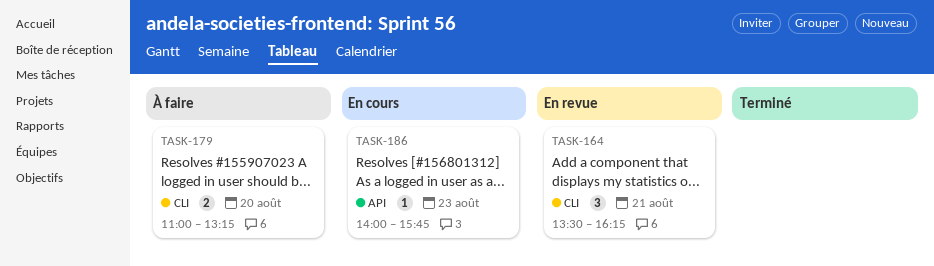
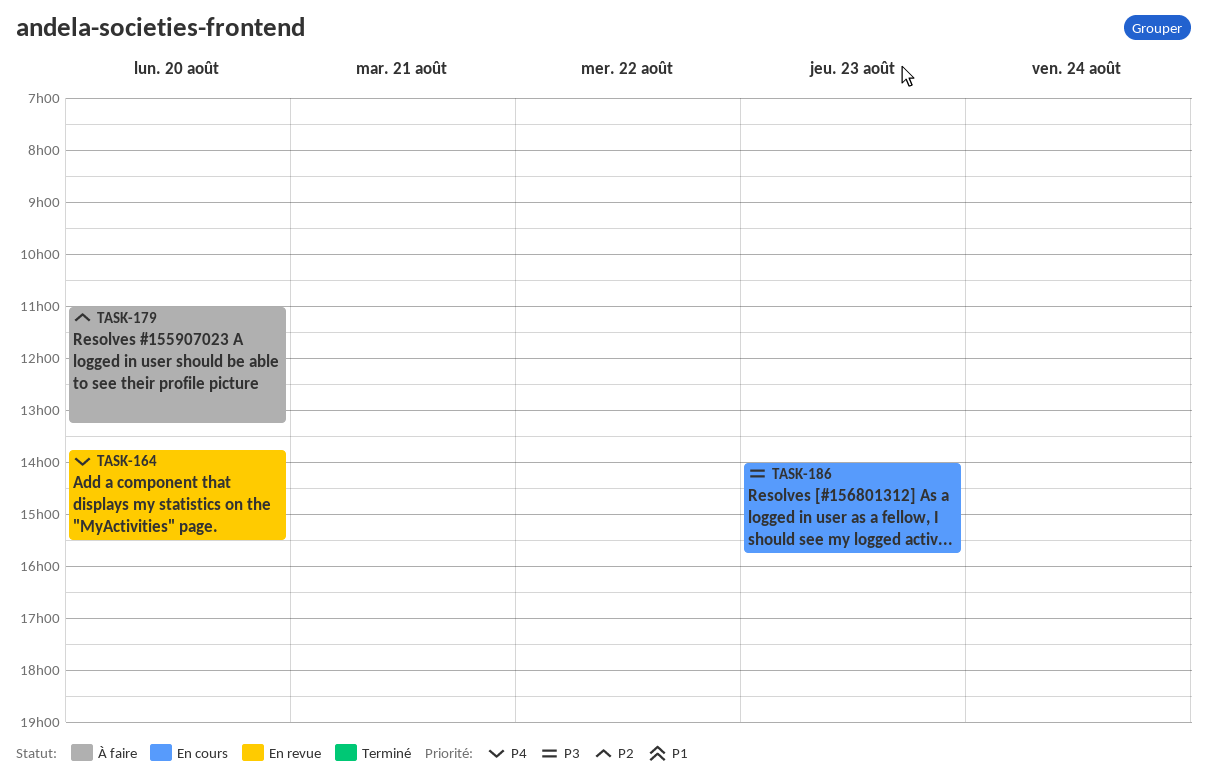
TASK-164, day: Aug 21 -> Aug 20
TASK-164, begins: 13:30 -> 13:45
TASK-164, ends: 16:15 -> 15:30

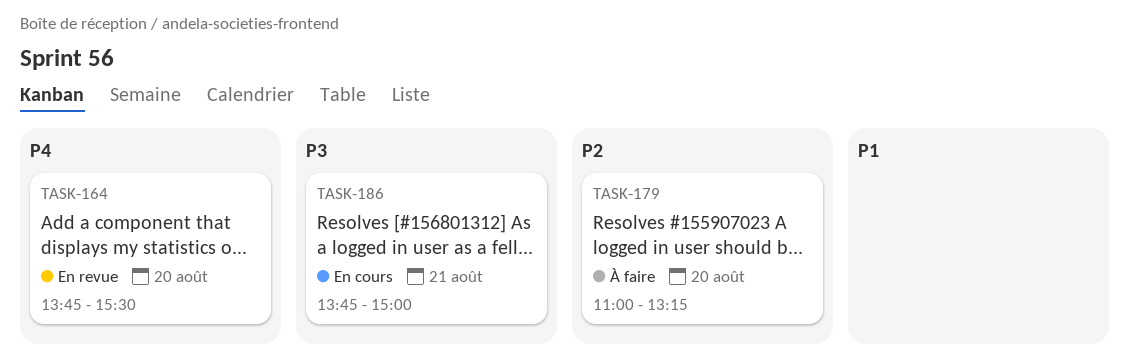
TASK-186, day: Aug 23 -> Aug 21
TASK-186, begins: 14:00 -> 13:45
TASK-186, ends: 15:45 -> 15:00

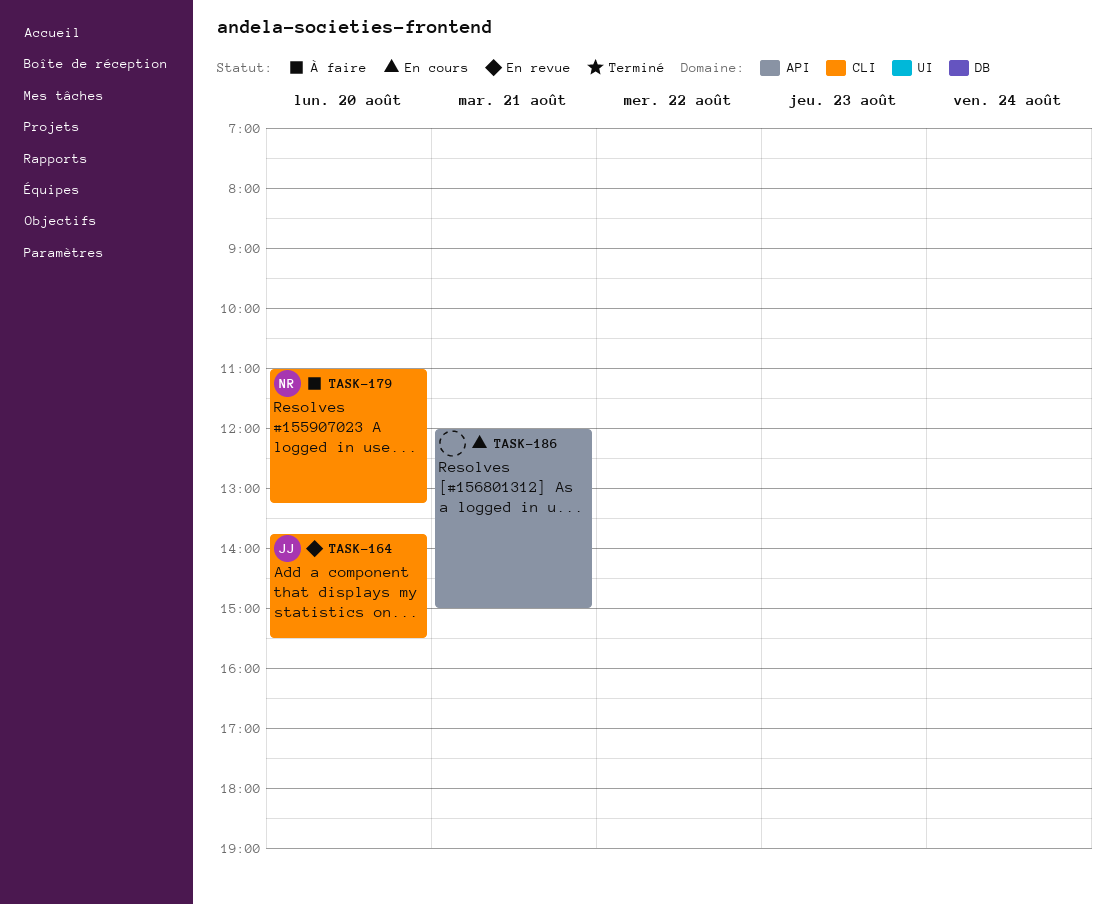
TASK-186, begins: 13:45 -> 12:00

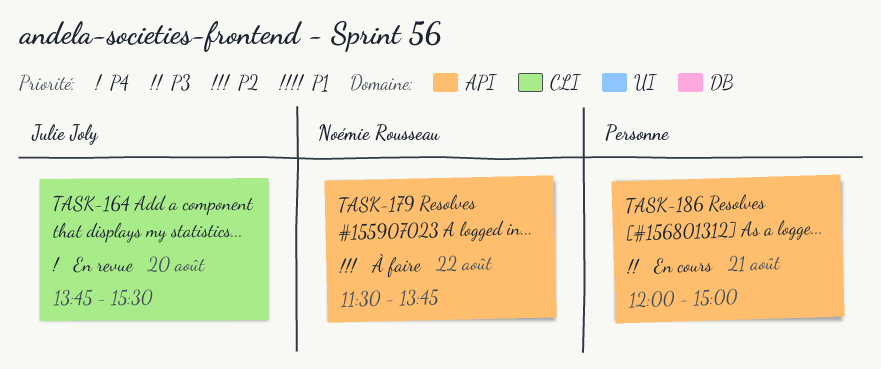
TASK-179, label: CLI -> API
TASK-179, day: Aug 20 -> Aug 22
TASK-179, begins: 11:00 -> 11:30
TASK-179, ends: 13:15 -> 13:45

